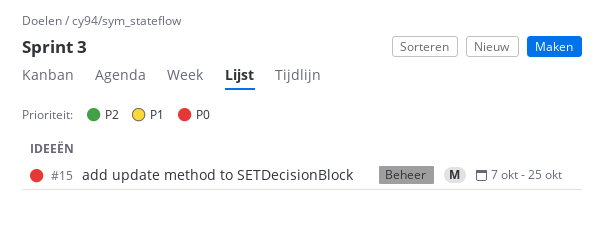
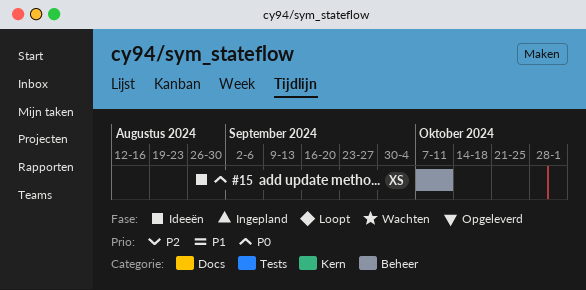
#15, estimate: M -> XS
#15, due: Oct 25 -> Oct 11

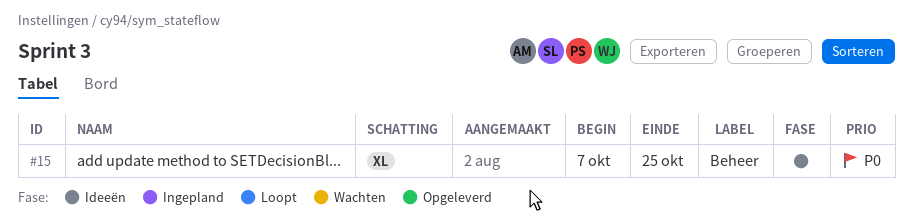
#15, estimate: XS -> XL
#15, due: Oct 11 -> Oct 25

